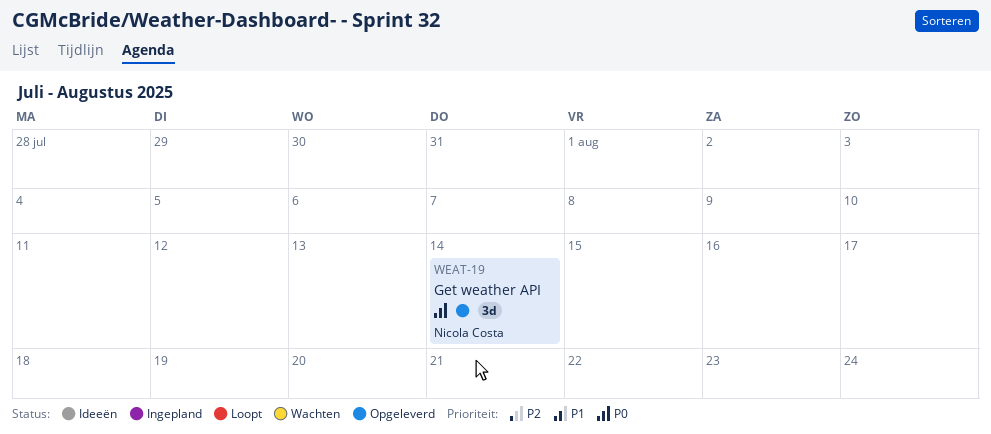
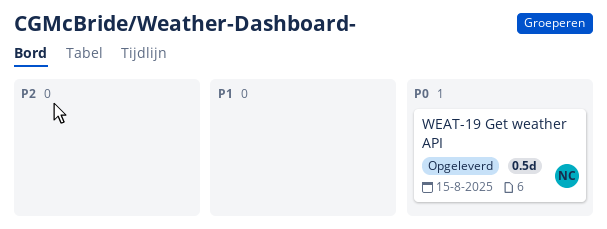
WEAT-19, estimate: 3d -> 0.5d
WEAT-19, due: Aug 14 -> Aug 15

